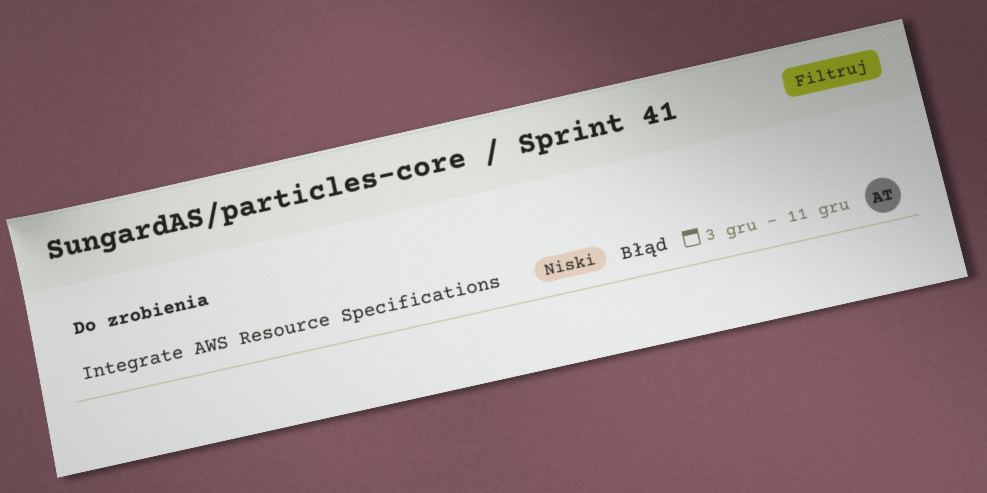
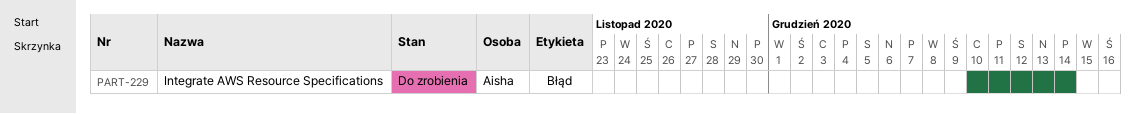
Integrate AWS Resource Specifications, start: Dec 3 -> Dec 10
Integrate AWS Resource Specifications, due: Dec 11 -> Dec 14

